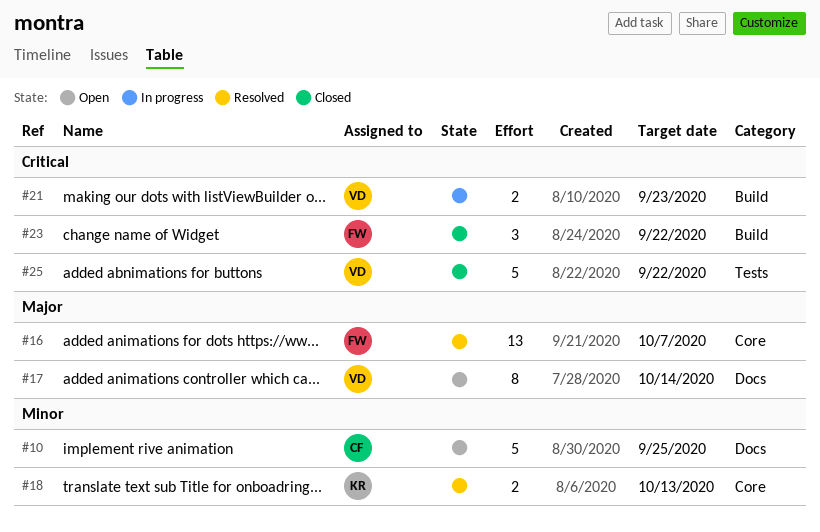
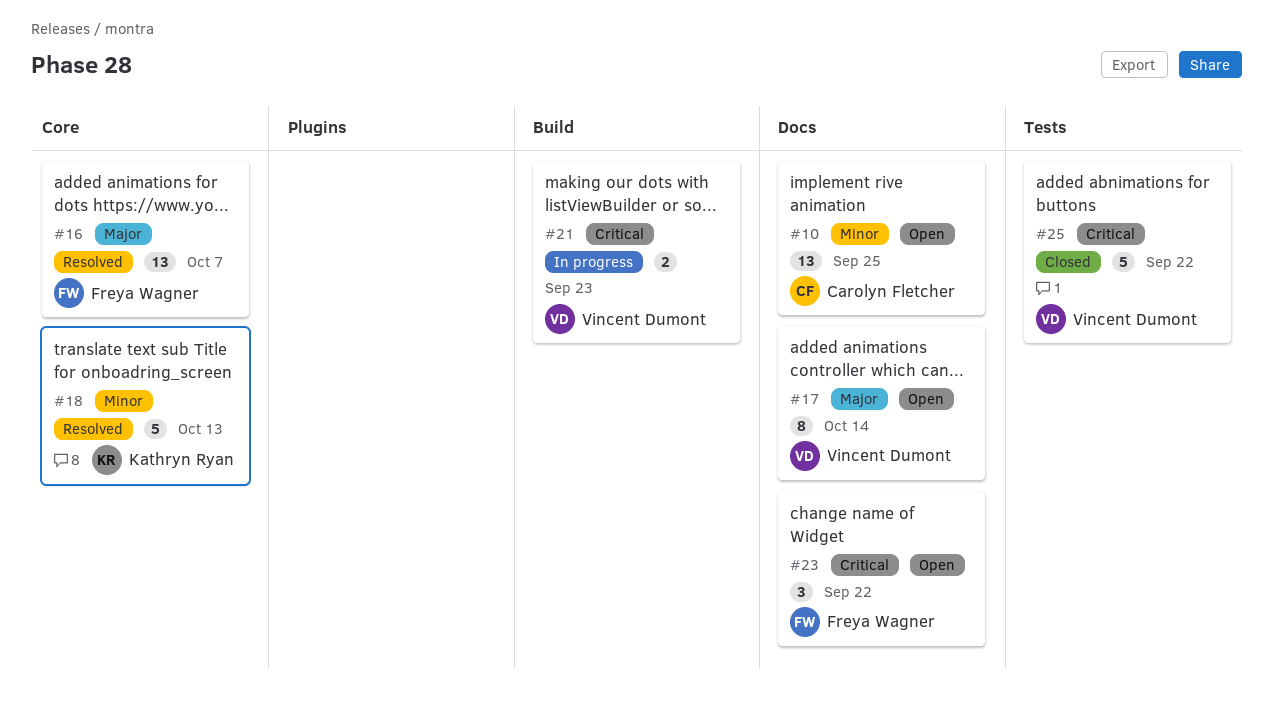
#10, estimate: 5 -> 13
#18, estimate: 2 -> 5
#23, status: Closed -> Open
#23, label: Build -> Docs

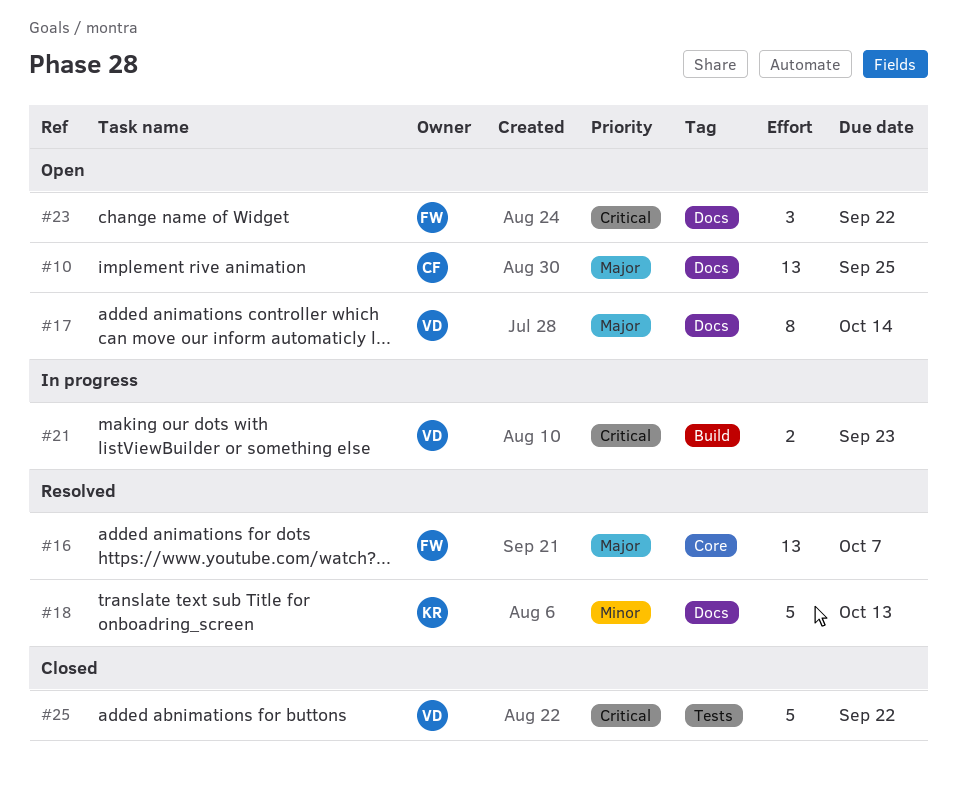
#10, priority: Minor -> Major
#18, label: Core -> Docs

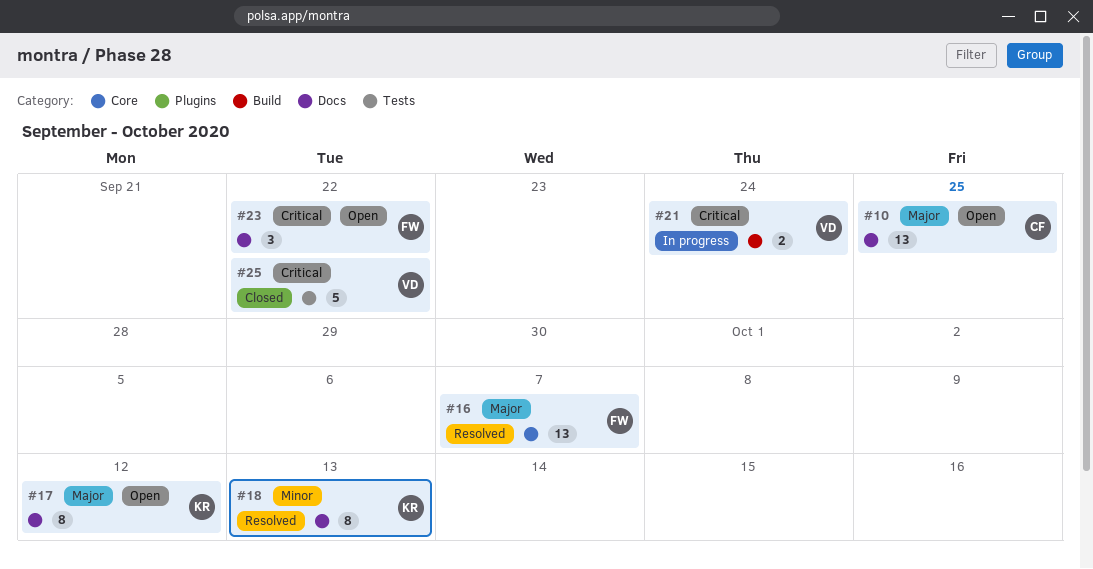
#17, owner: VD -> KR
#17, due: Oct 14 -> Oct 12
#18, estimate: 5 -> 8
#21, due: Sep 23 -> Sep 24

